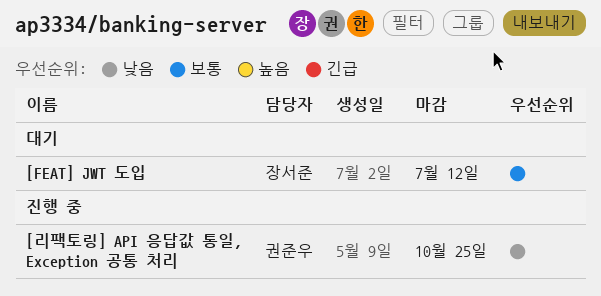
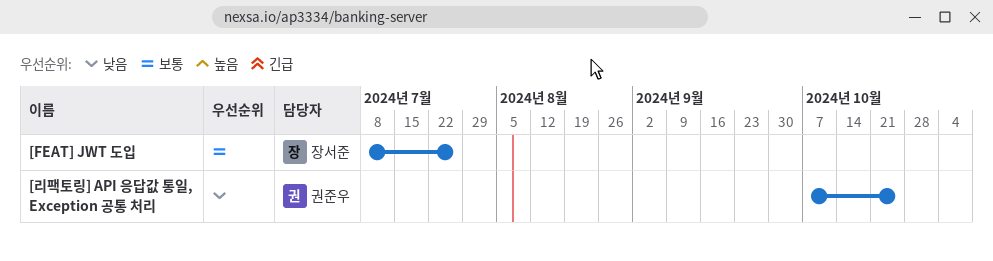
[FEAT] JWT 도입, due: Jul 12 -> Jul 26

